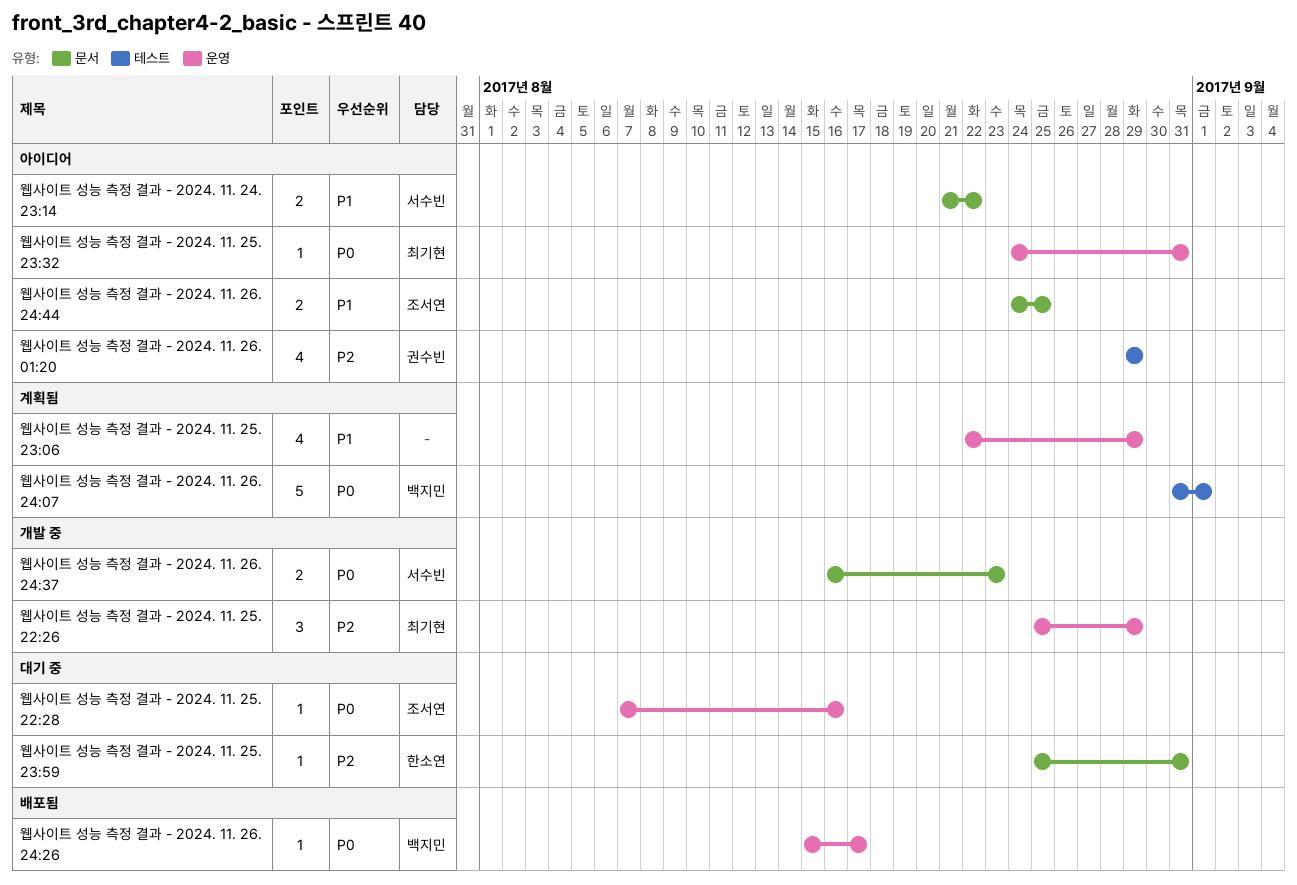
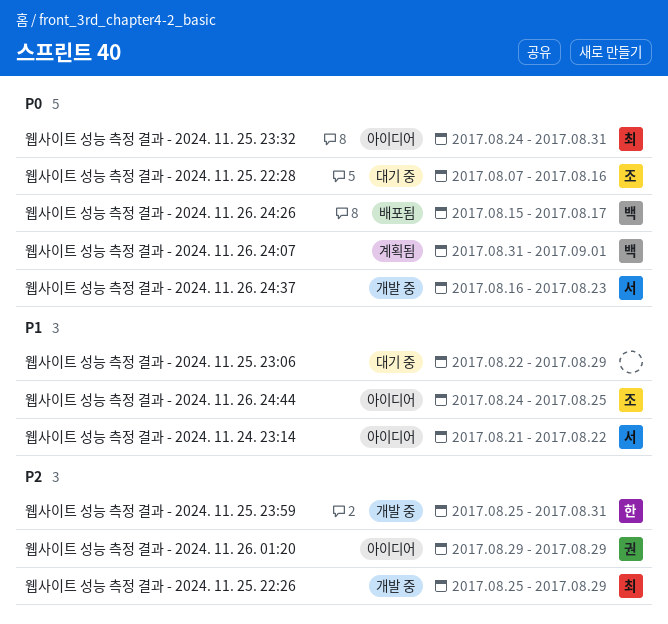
웹사이트 성능 측정 결과 - 2024. 11. 25. 23:06, status: 계획됨 -> 대기 중
웹사이트 성능 측정 결과 - 2024. 11. 25. 23:59, status: 대기 중 -> 개발 중

